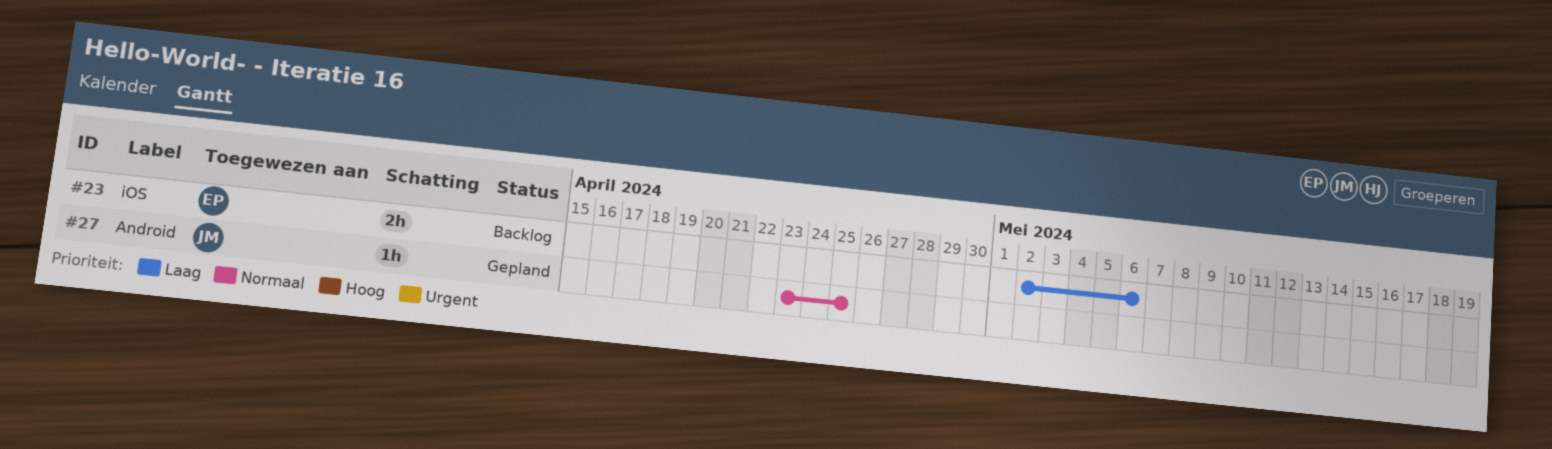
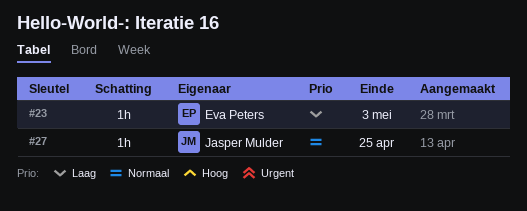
#23, estimate: 2h -> 1h
#23, due: May 6 -> May 3

